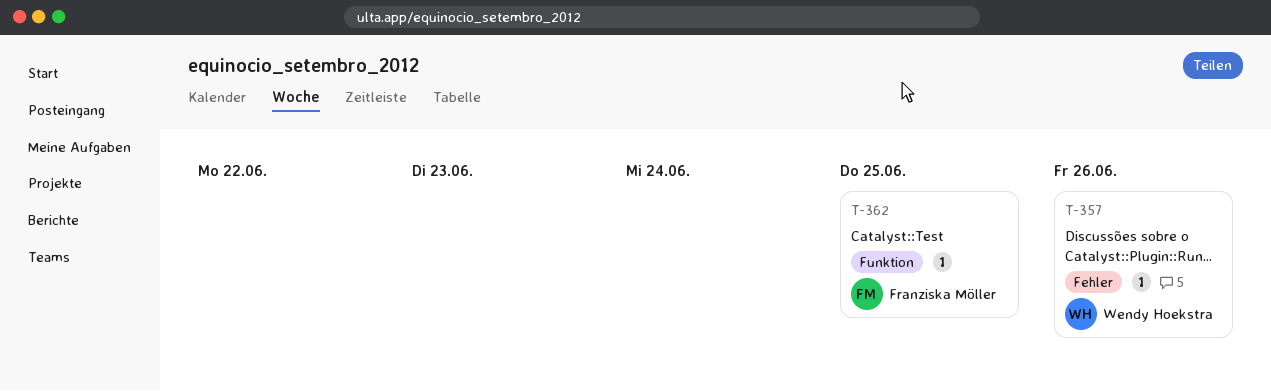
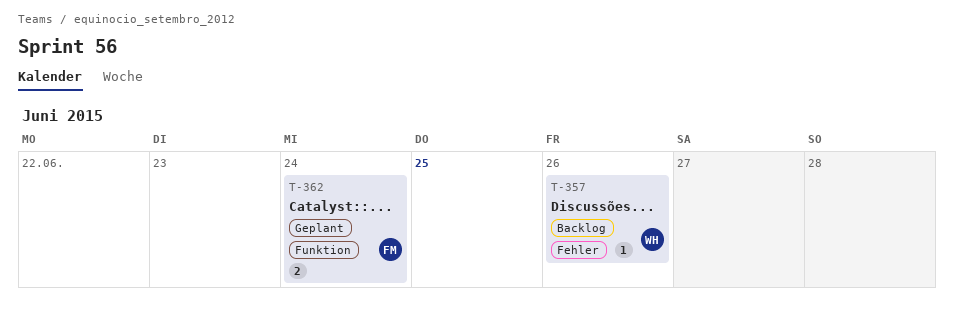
T-362, estimate: 1 -> 2
T-362, due: Jun 25 -> Jun 24

